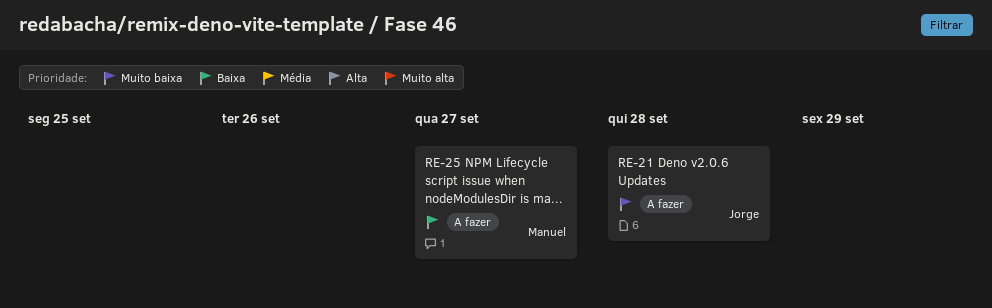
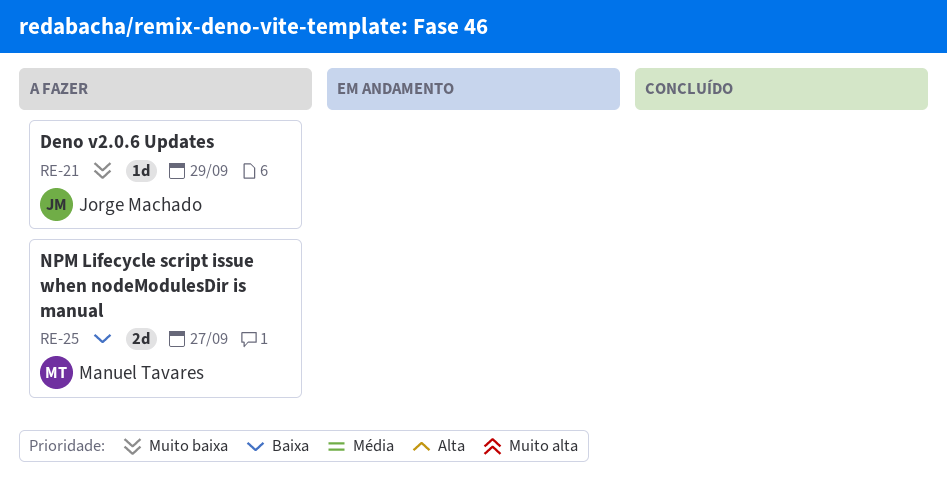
RE-21, due: Sep 28 -> Sep 29

